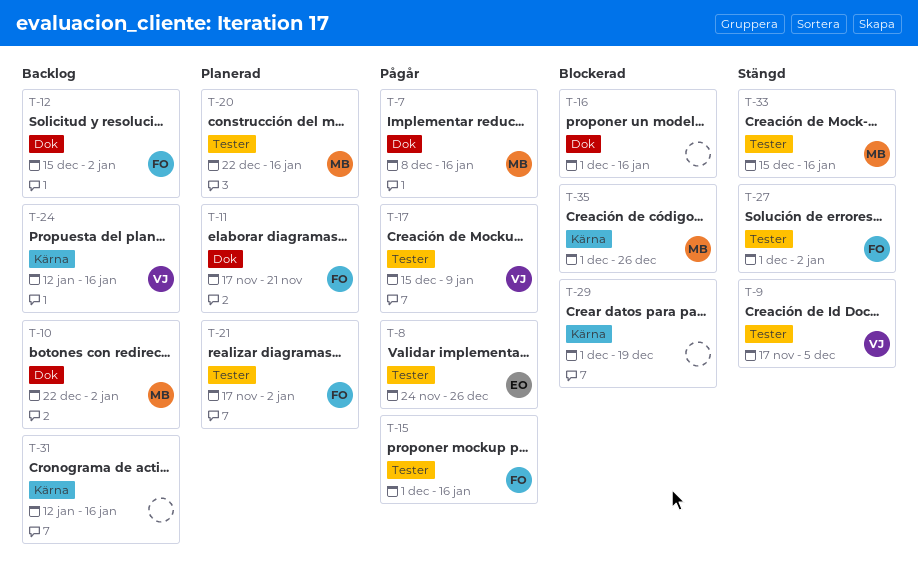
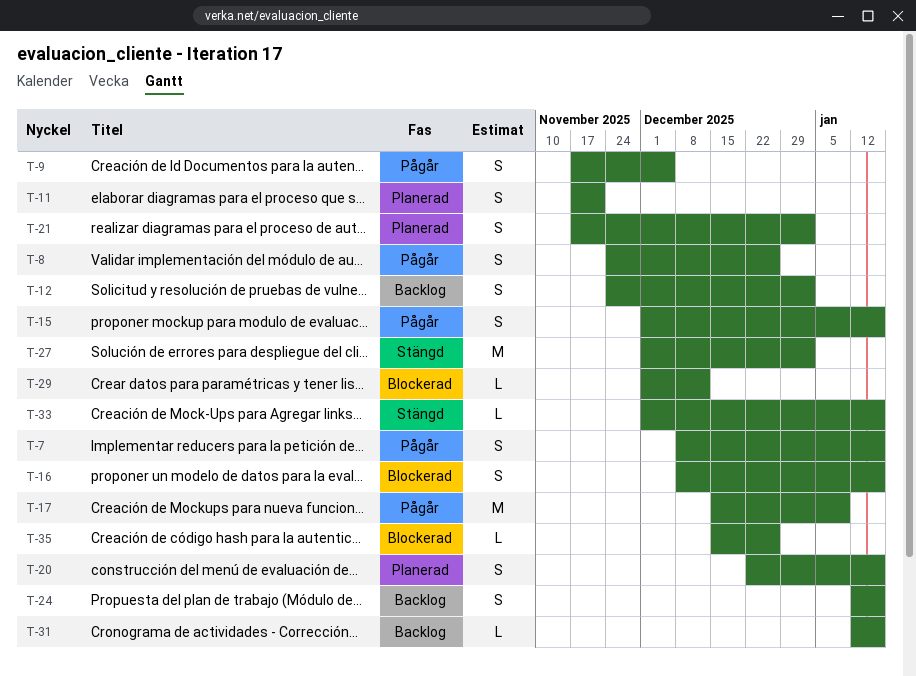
T-9, status: Stängd -> Pågår
T-10: present -> none
T-12, start: Dec 15 -> Nov 24
T-16, start: Dec 1 -> Dec 8
T-29, due: Dec 19 -> Dec 12
T-33, start: Dec 15 -> Dec 1
T-35, start: Dec 1 -> Dec 15

